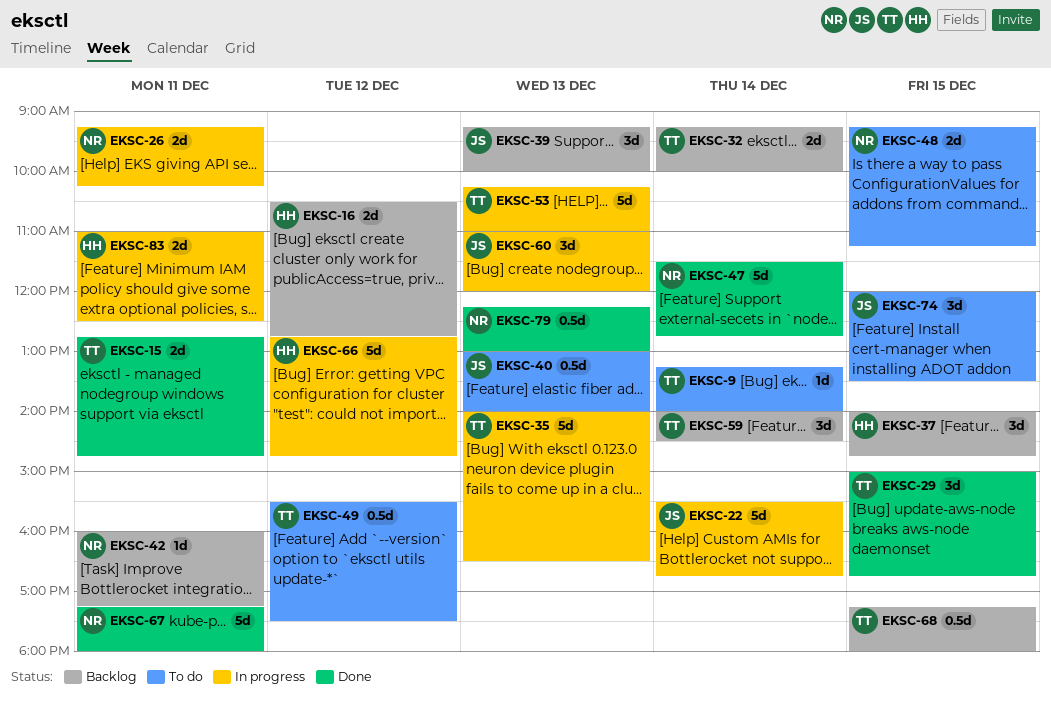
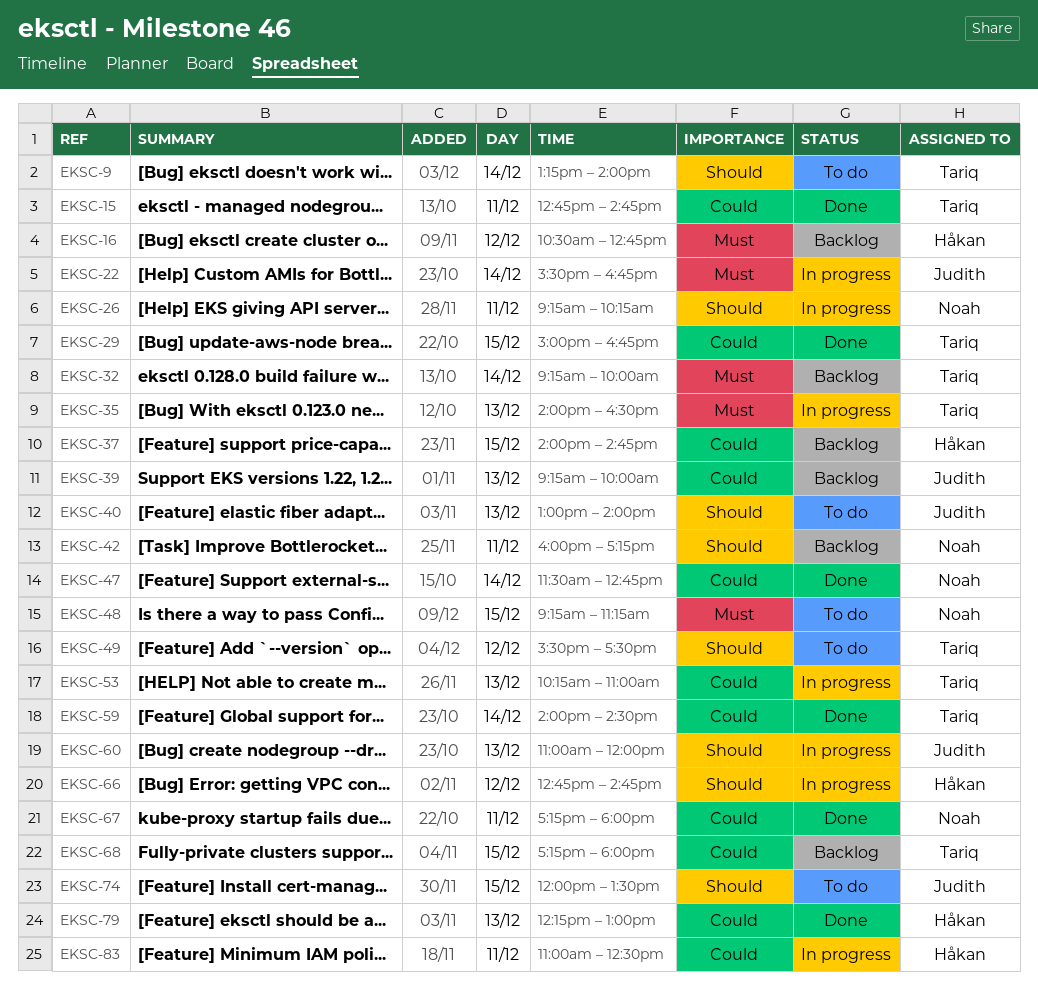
EKSC-59, status: Backlog -> Done
EKSC-79, owner: Noah -> Håkan

